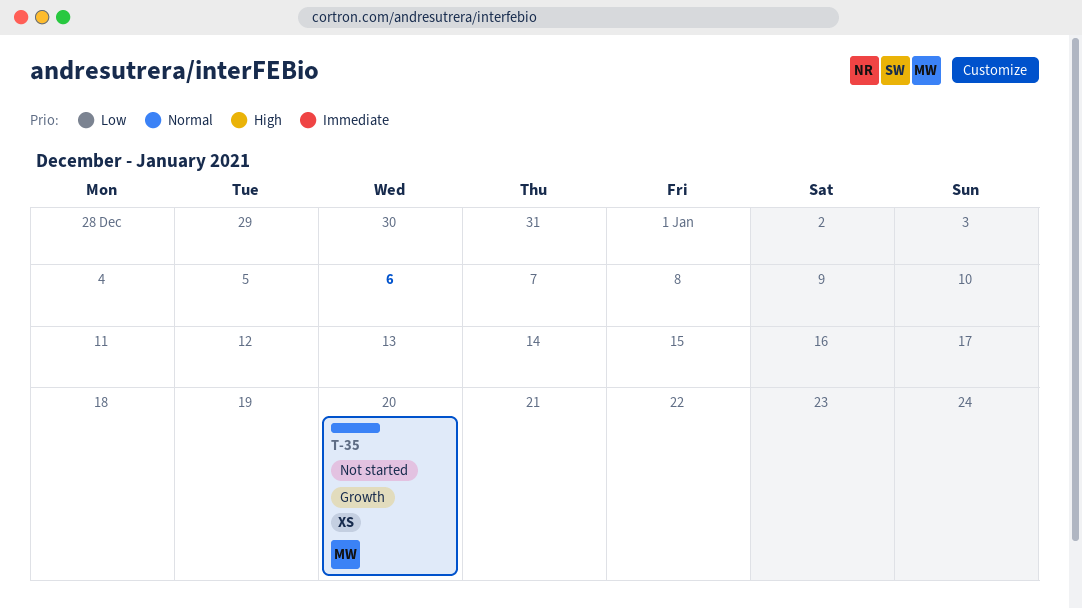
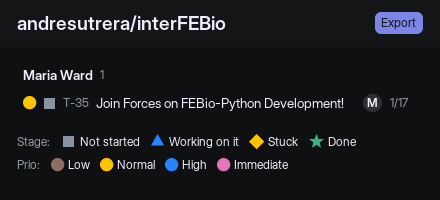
T-35, estimate: XS -> M
T-35, due: Jan 20 -> Jan 17

